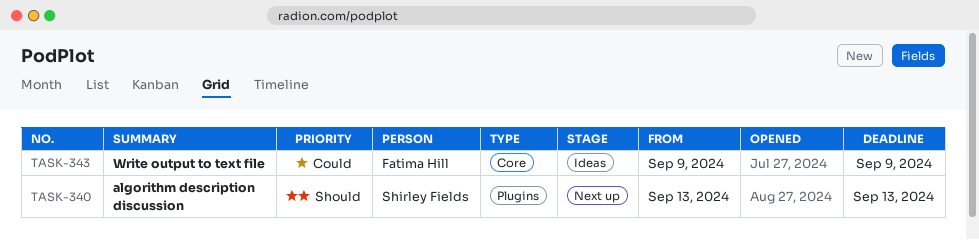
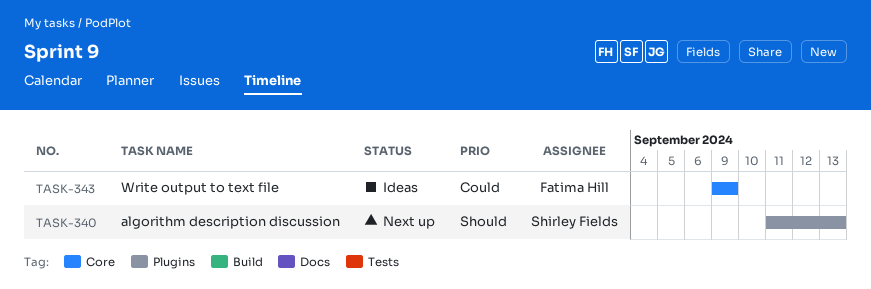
TASK-340, start: Sep 13 -> Sep 11

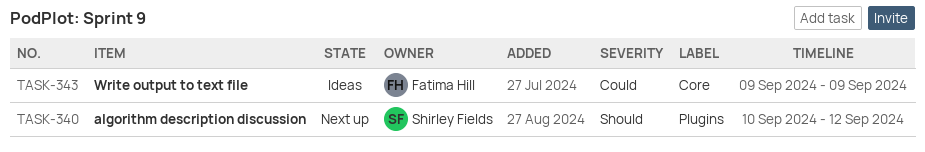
TASK-340, start: Sep 11 -> Sep 10
TASK-340, due: Sep 13 -> Sep 12

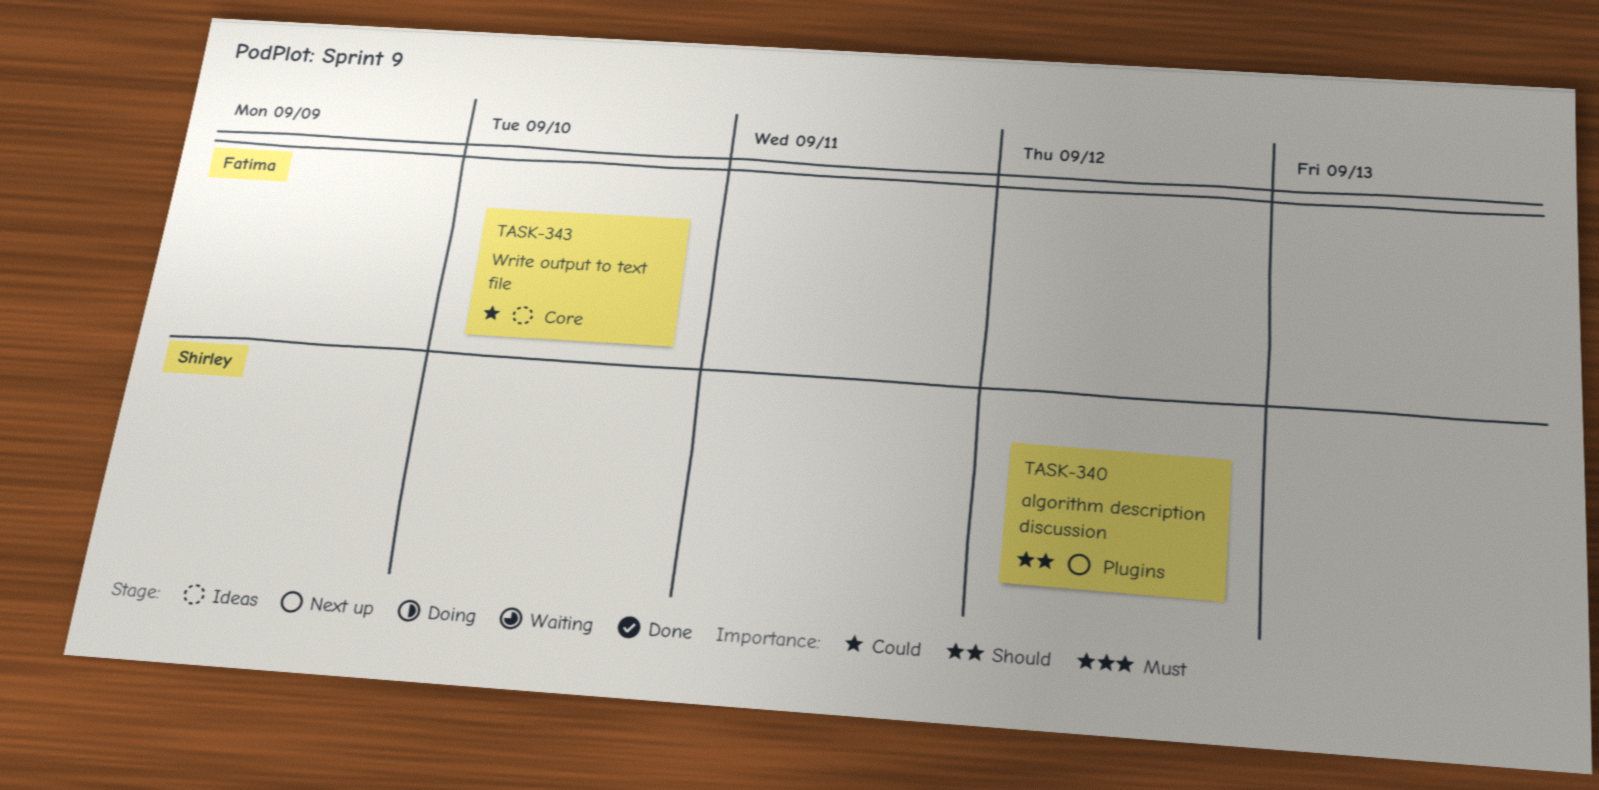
TASK-343, due: Sep 9 -> Sep 10

